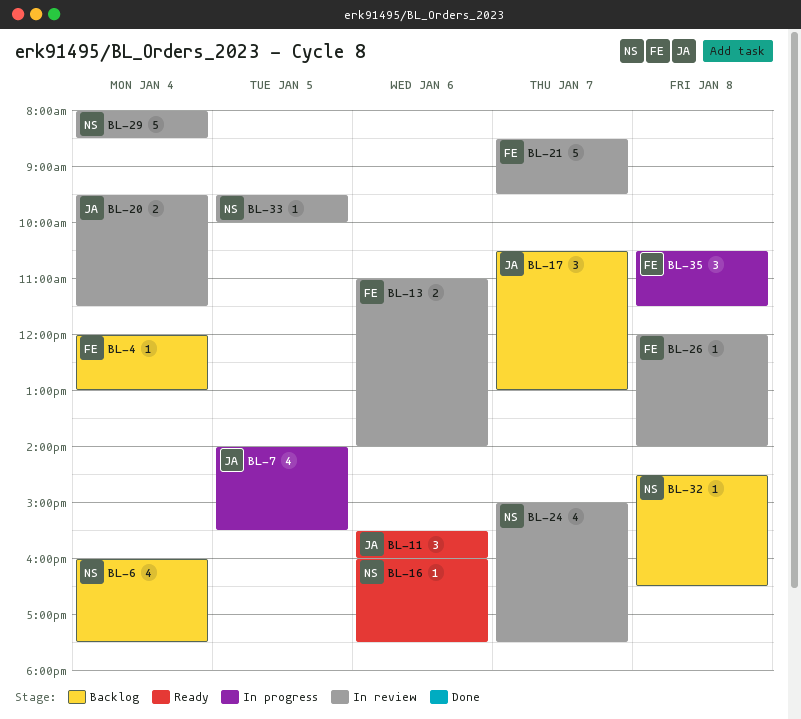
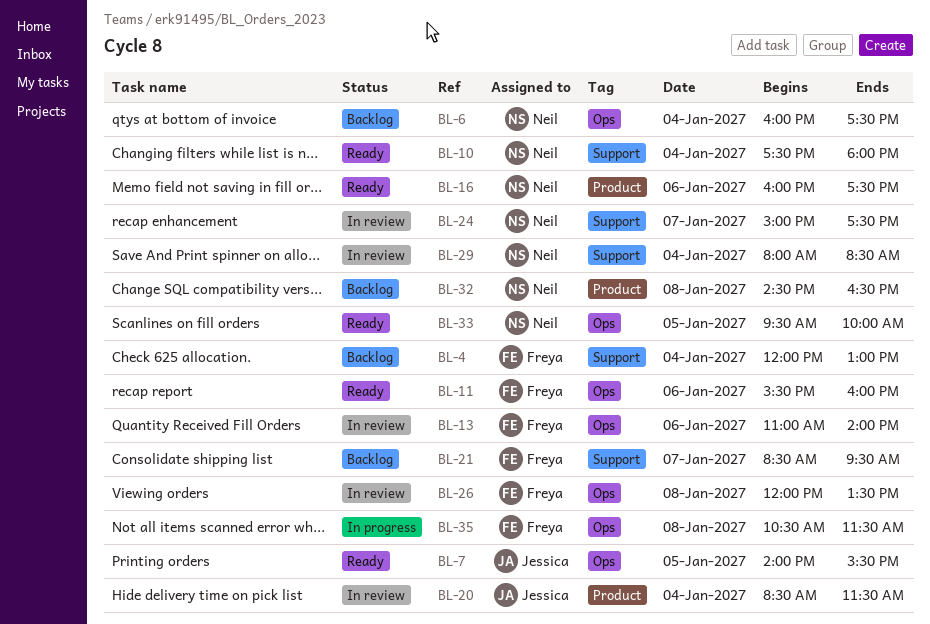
BL-7, status: In progress -> Ready
BL-10: none -> present
BL-11, owner: Jessica -> Freya
BL-17: present -> none
BL-20, begins: 09:30 -> 08:30
BL-21, status: In review -> Backlog
BL-26, ends: 14:00 -> 13:30
BL-33, status: In review -> Ready

